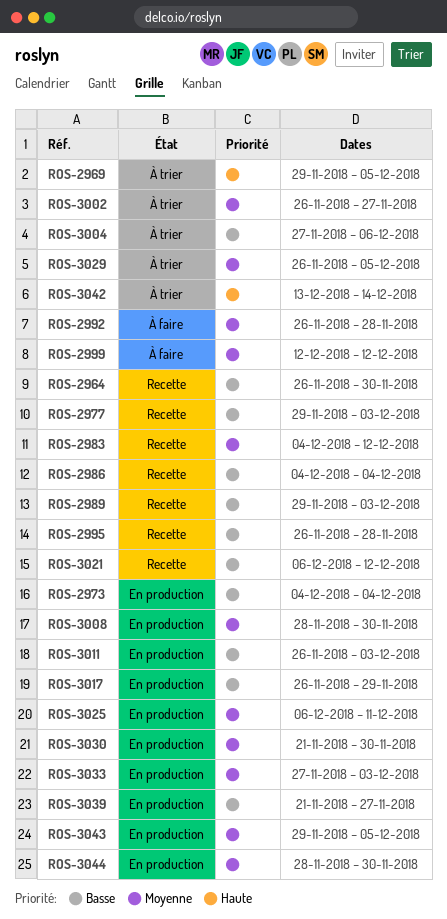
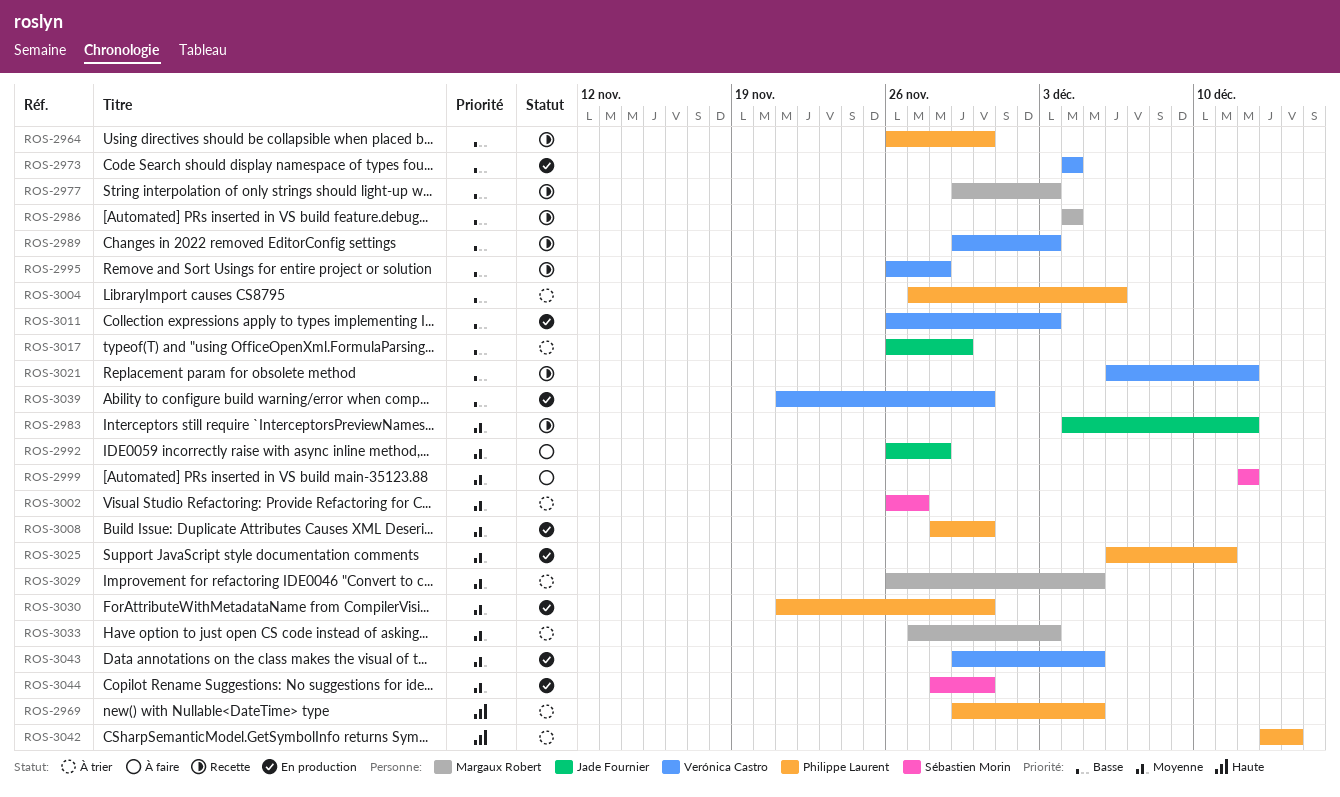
ROS-3017, status: En production -> À trier
ROS-3033, status: En production -> À trier
ROS-3039, due: Nov 27 -> Nov 30

